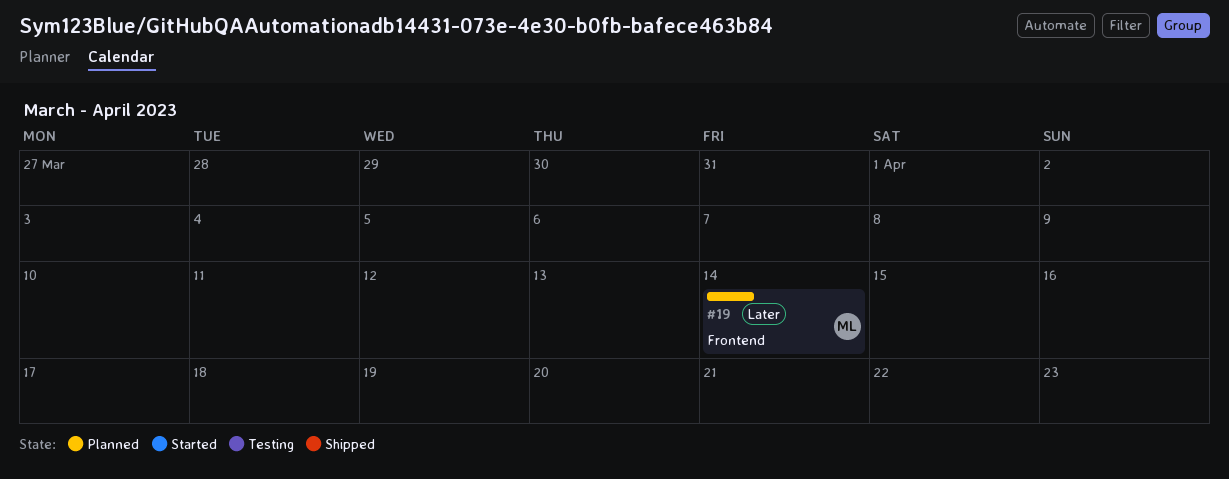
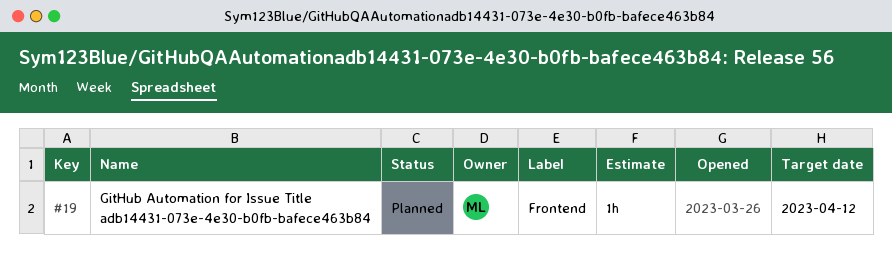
#19, due: Apr 14 -> Apr 12

